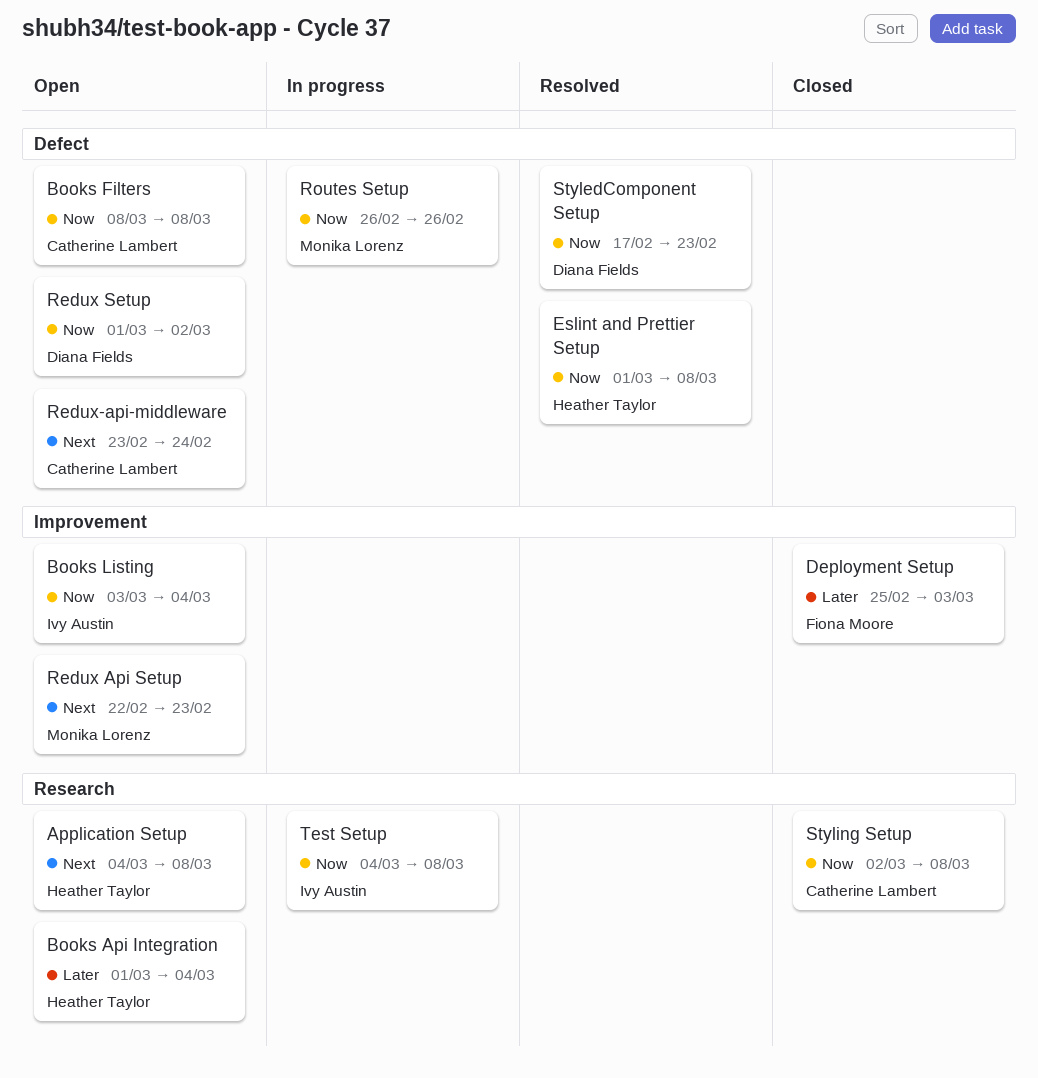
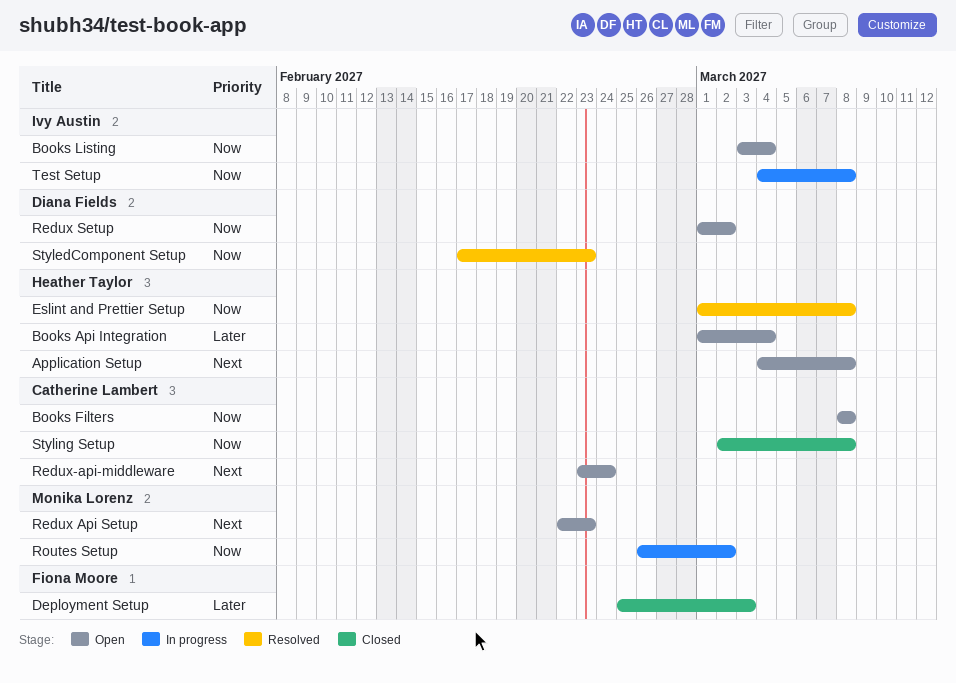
Routes Setup, due: Feb 26 -> Mar 2

